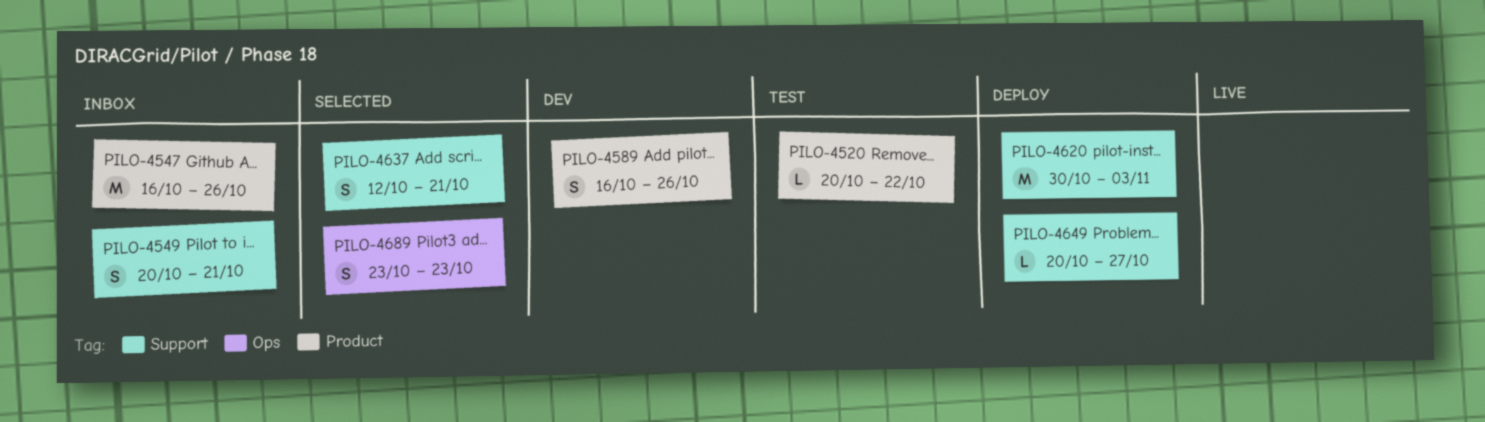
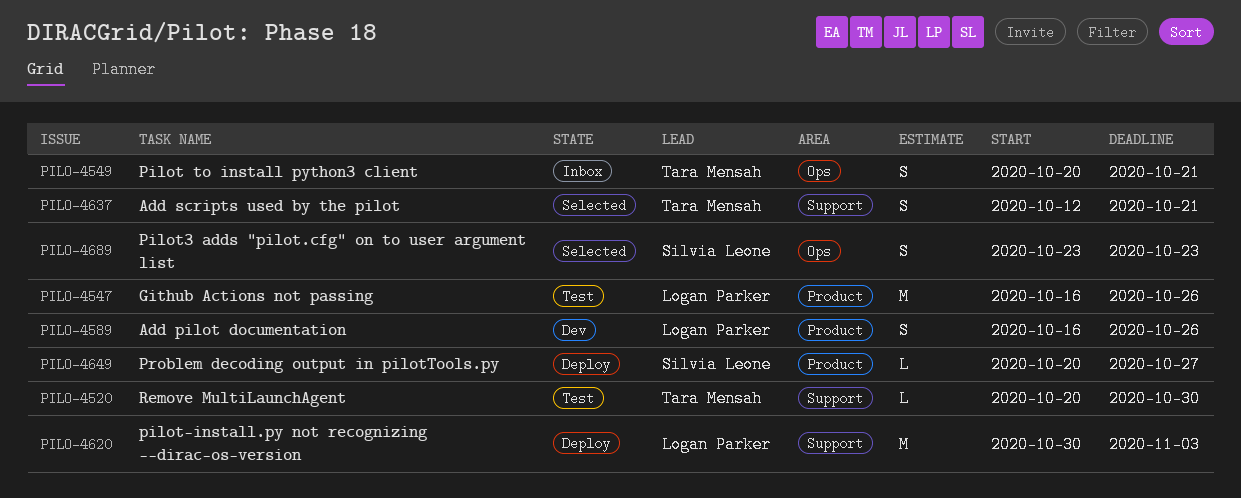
PILO-4520, label: Product -> Support
PILO-4520, due: Oct 22 -> Oct 30
PILO-4547, status: Inbox -> Test
PILO-4549, label: Support -> Ops
PILO-4649, label: Support -> Product

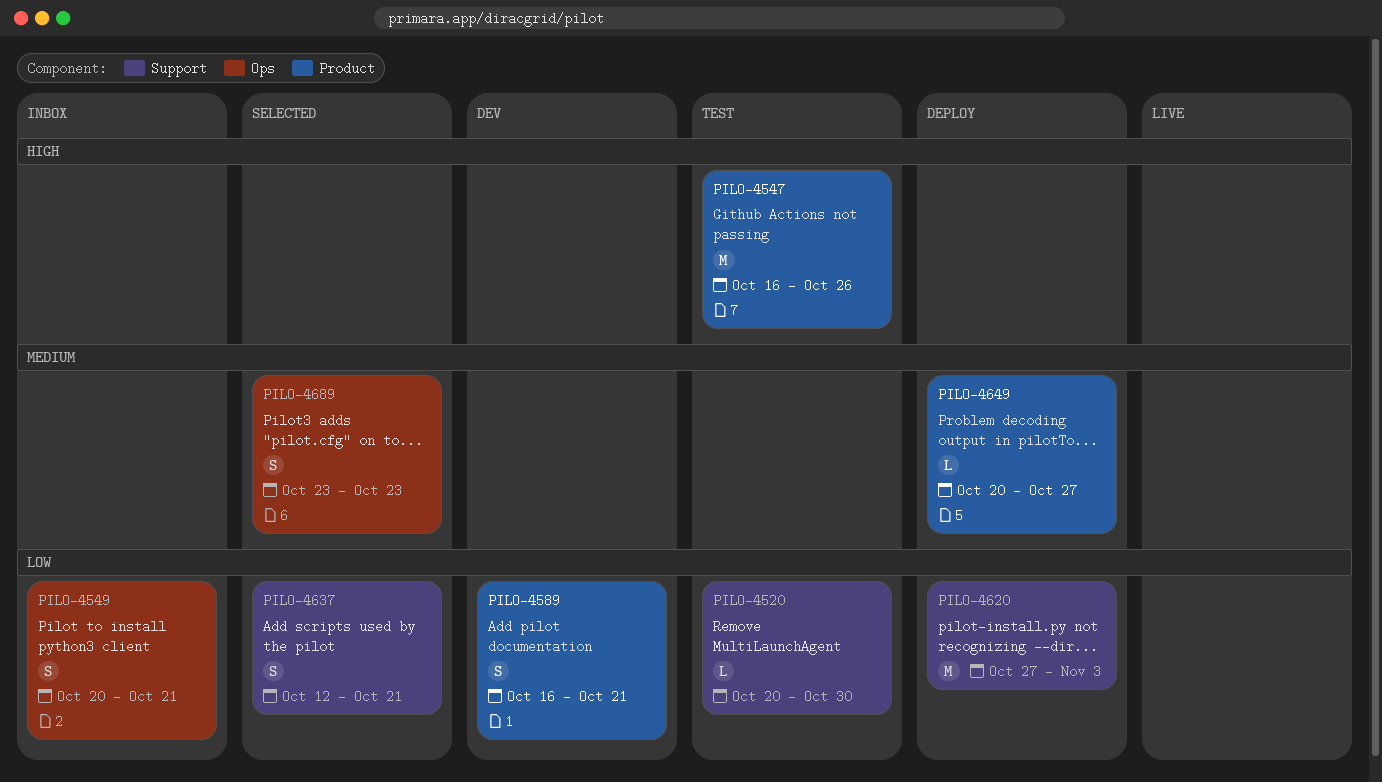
PILO-4589, due: Oct 26 -> Oct 21
PILO-4620, start: Oct 30 -> Oct 27

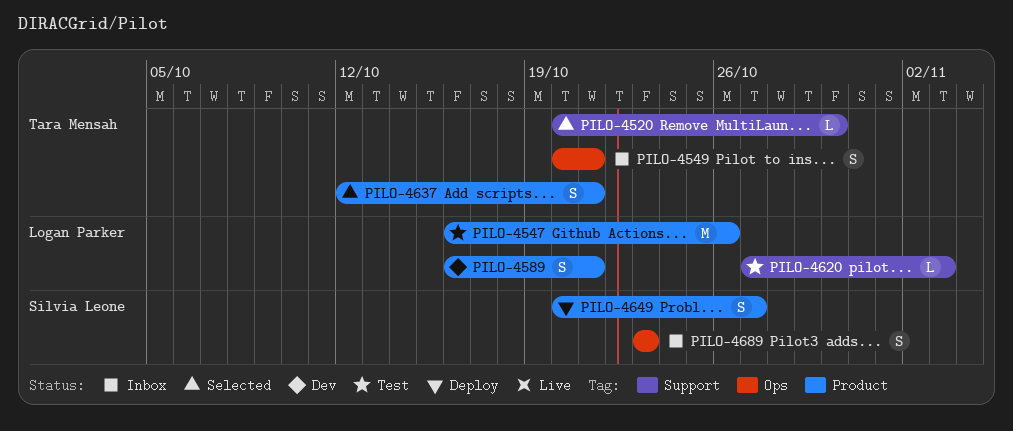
PILO-4520, status: Test -> Selected
PILO-4620, status: Deploy -> Test
PILO-4620, estimate: M -> L
PILO-4637, label: Support -> Product
PILO-4649, estimate: L -> S
PILO-4689, status: Selected -> Inbox

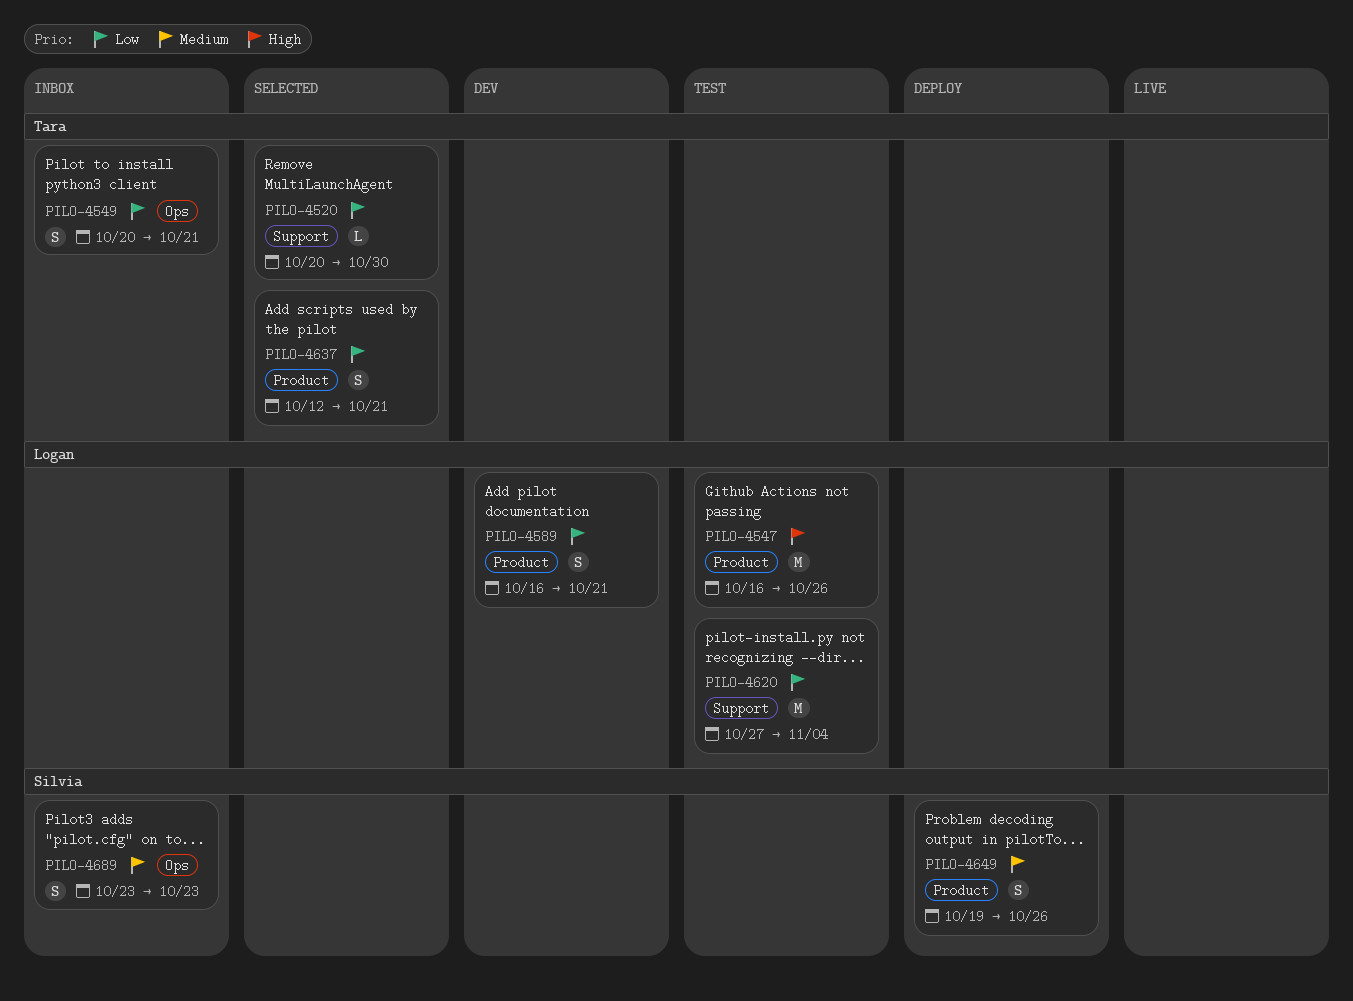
PILO-4620, estimate: L -> M
PILO-4620, due: Nov 3 -> Nov 4
PILO-4649, start: Oct 20 -> Oct 19
PILO-4649, due: Oct 27 -> Oct 26

